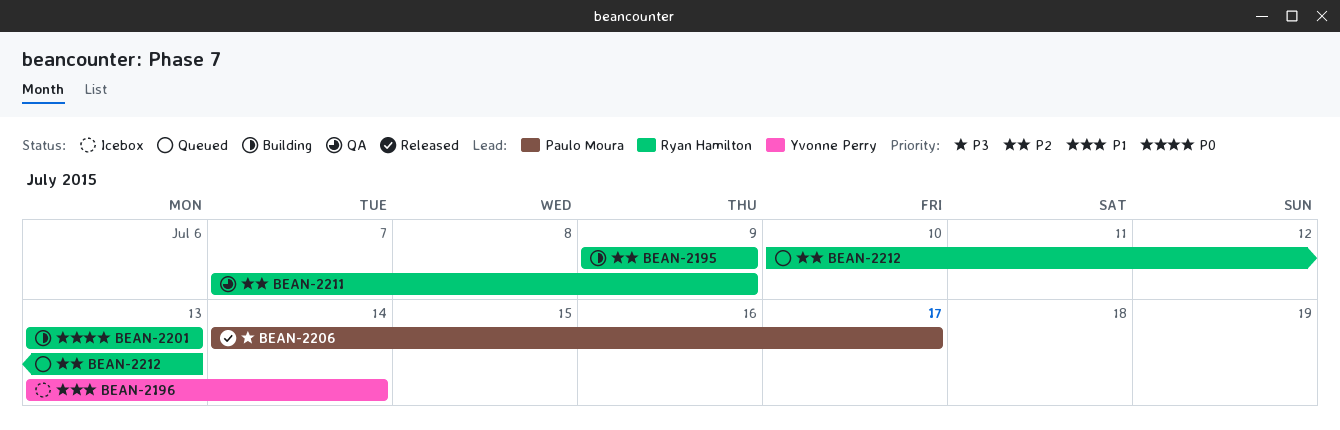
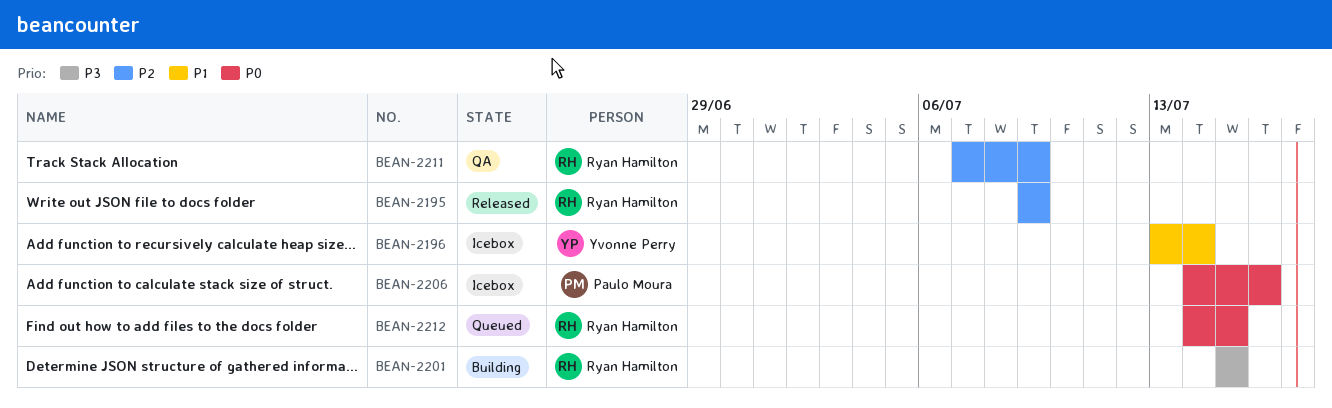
BEAN-2195, status: Building -> Released
BEAN-2201, priority: P0 -> P3
BEAN-2201, start: Jul 13 -> Jul 15
BEAN-2201, due: Jul 13 -> Jul 15
BEAN-2206, status: Released -> Icebox
BEAN-2206, priority: P3 -> P0
BEAN-2206, due: Jul 17 -> Jul 16
BEAN-2212, priority: P2 -> P0
BEAN-2212, start: Jul 10 -> Jul 14
BEAN-2212, due: Jul 13 -> Jul 15

